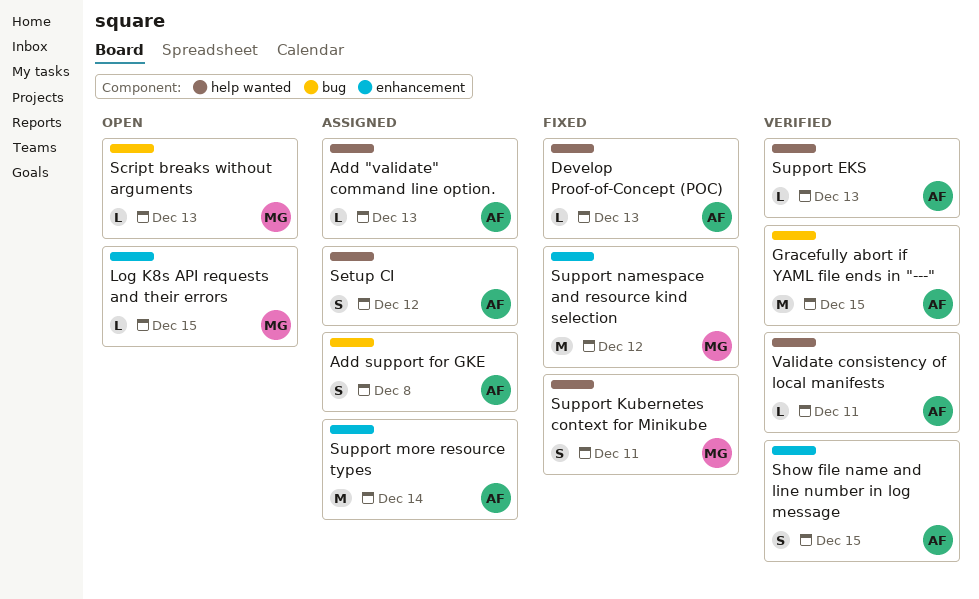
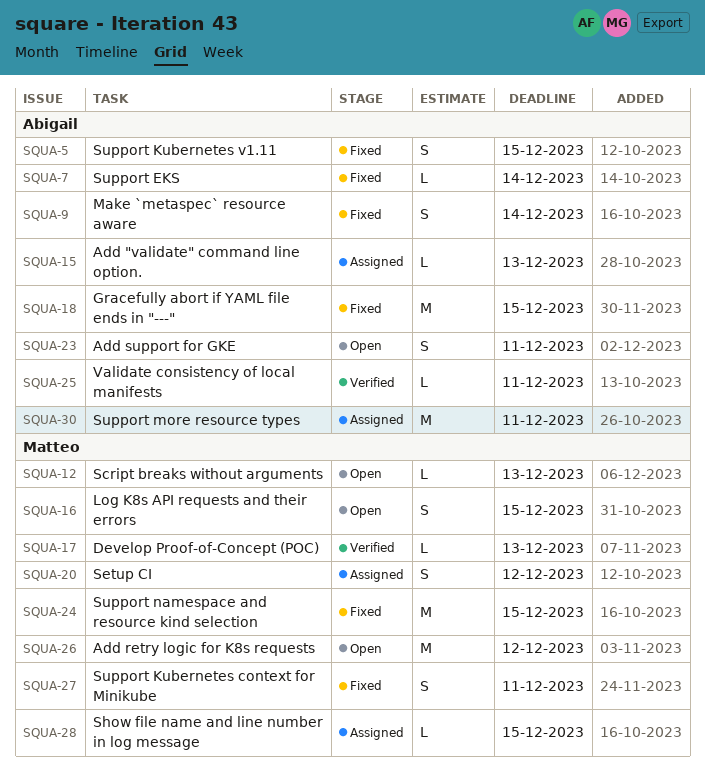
Add retry logic for K8s requests: none -> present
Add support for GKE, status: Assigned -> Open
Add support for GKE, due: Dec 8 -> Dec 11
Develop Proof-of-Concept (POC), status: Fixed -> Verified
Develop Proof-of-Concept (POC), owner: Abigail -> Matteo
Gracefully abort if YAML file ends in "---", status: Verified -> Fixed
Log K8s API requests and their errors, estimate: L -> S
Make `metaspec` resource aware: none -> present
Setup CI, owner: Abigail -> Matteo
Show file name and line number in log message, status: Verified -> Assigned
Show file name and line number in log message, owner: Abigail -> Matteo
Show file name and line number in log message, estimate: S -> L
Support EKS, status: Verified -> Fixed
Support EKS, due: Dec 13 -> Dec 14
Support Kubernetes v1.11: none -> present
Support more resource types, due: Dec 14 -> Dec 11
Support namespace and resource kind selection, due: Dec 12 -> Dec 15

